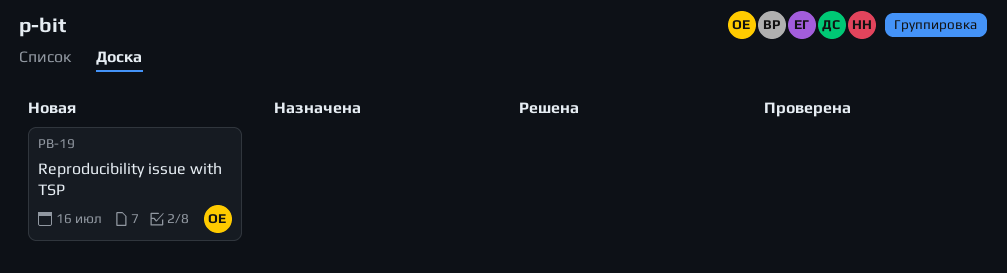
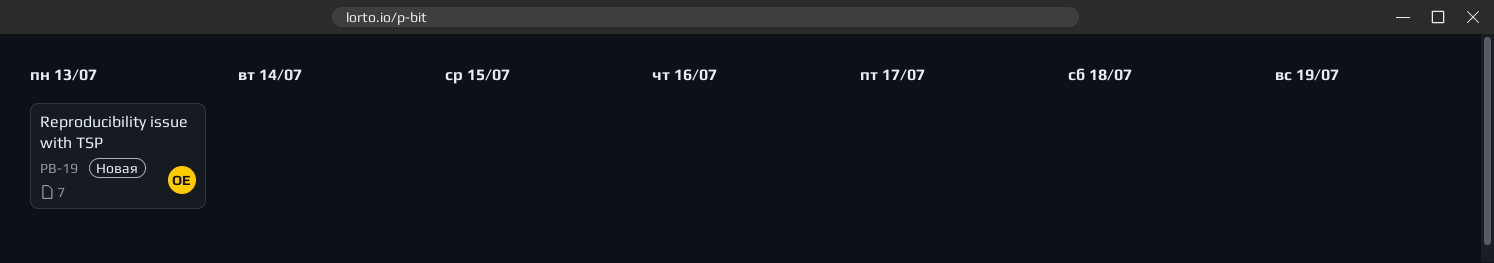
PB-19, due: Jul 16 -> Jul 13

